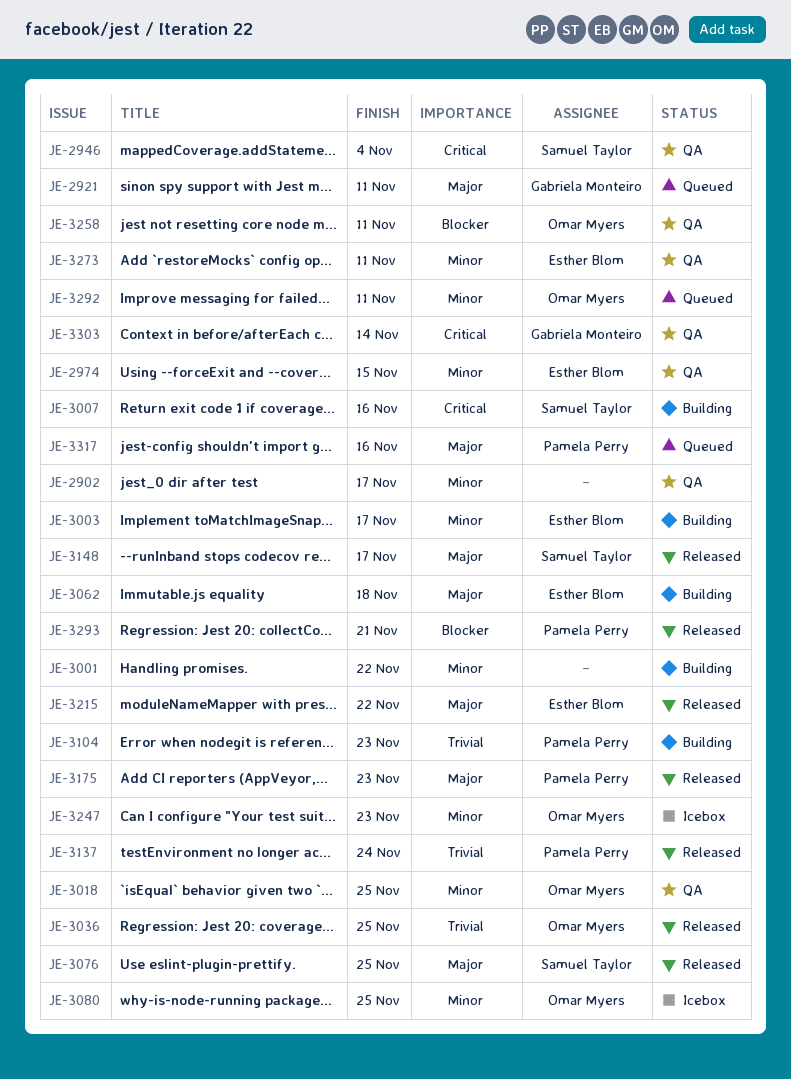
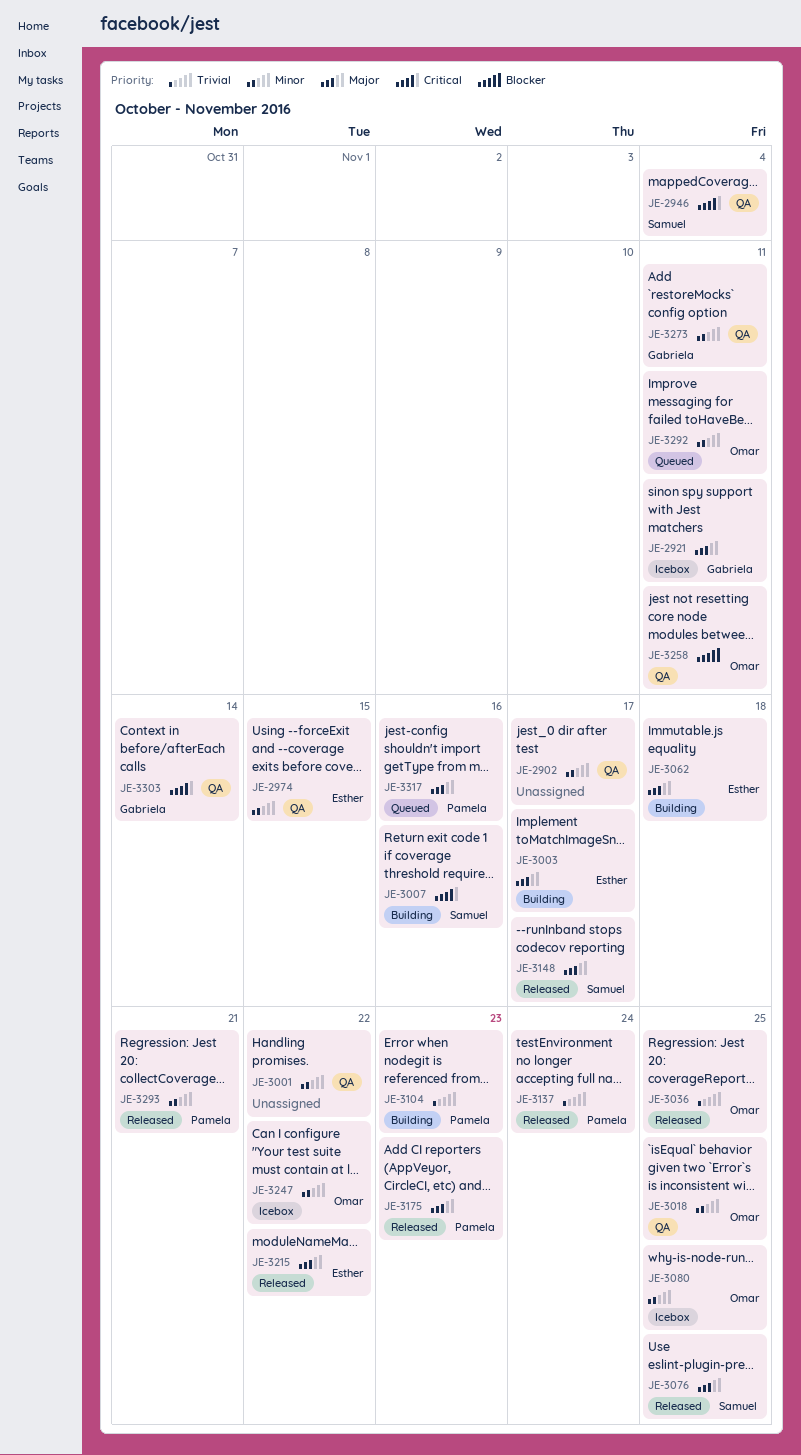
JE-2921, status: Queued -> Icebox
JE-3001, status: Building -> QA
JE-3003, priority: Minor -> Major
JE-3247, due: Nov 23 -> Nov 22
JE-3273, owner: Esther Blom -> Gabriela Monteiro
JE-3293, priority: Blocker -> Minor

